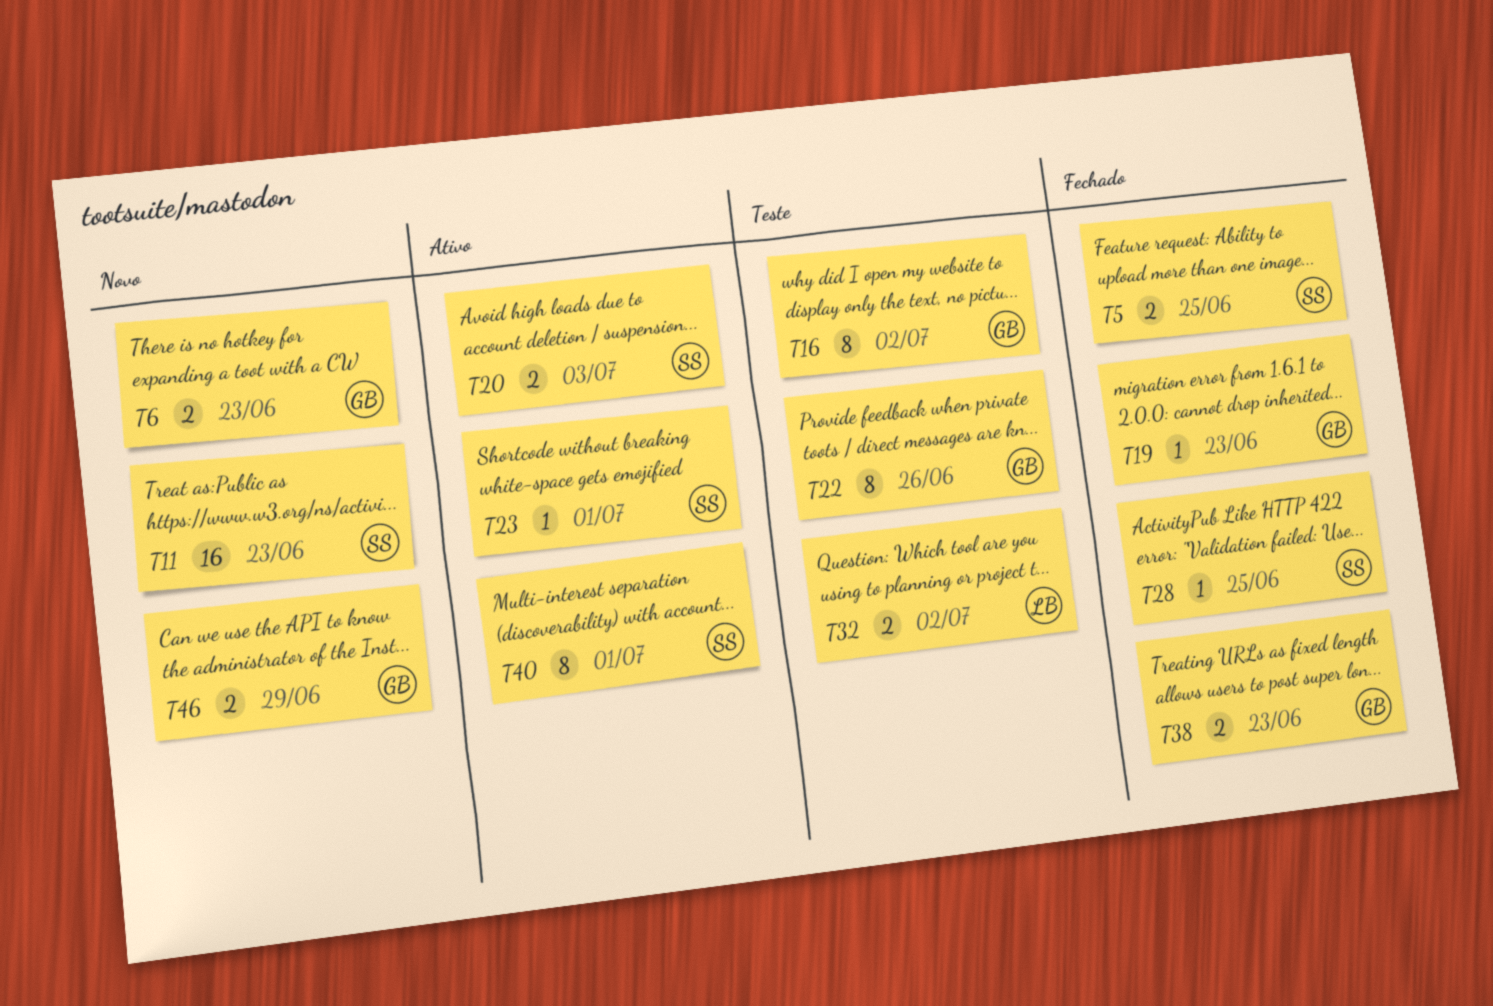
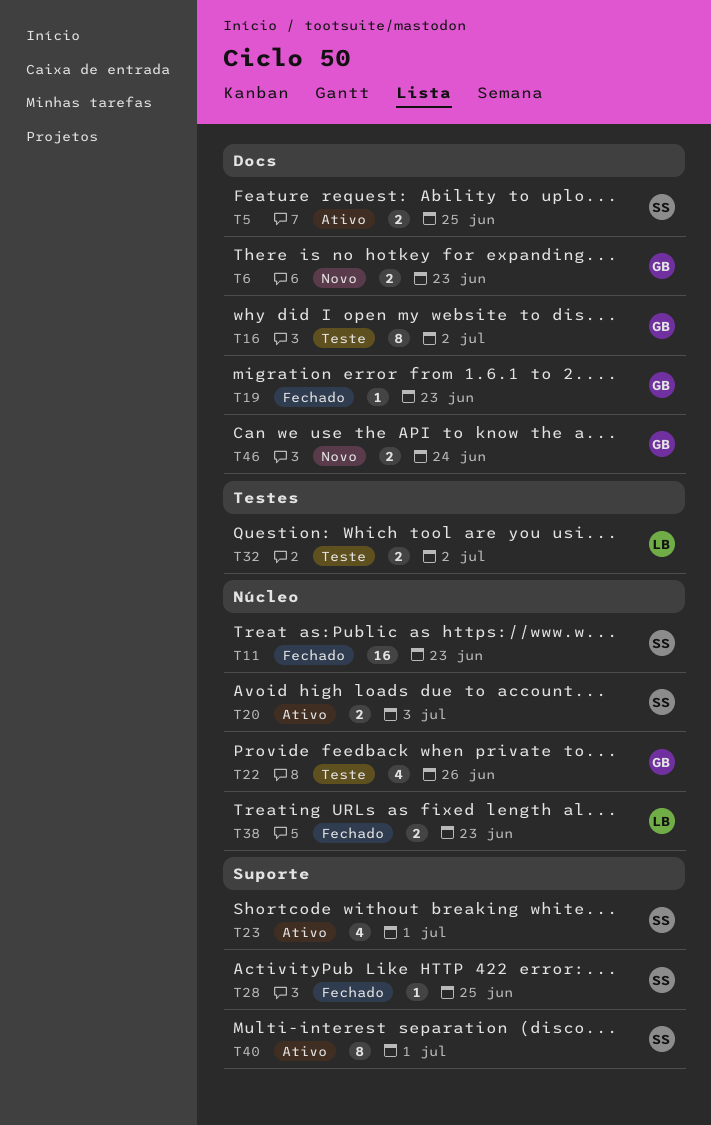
T5, status: Fechado -> Ativo
T11, status: Novo -> Fechado
T22, estimate: 8 -> 4
T23, estimate: 1 -> 4
T38, owner: GB -> LB
T46, due: Jun 29 -> Jun 24

